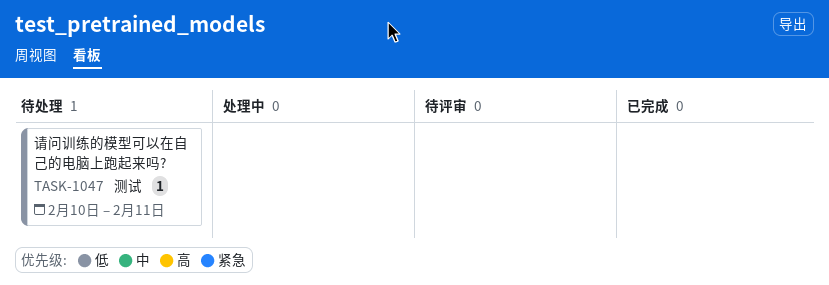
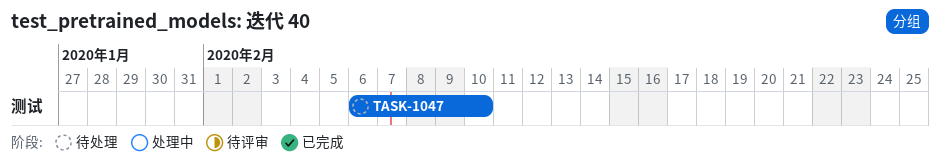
TASK-1047, start: Feb 10 -> Feb 6
TASK-1047, due: Feb 11 -> Feb 10

